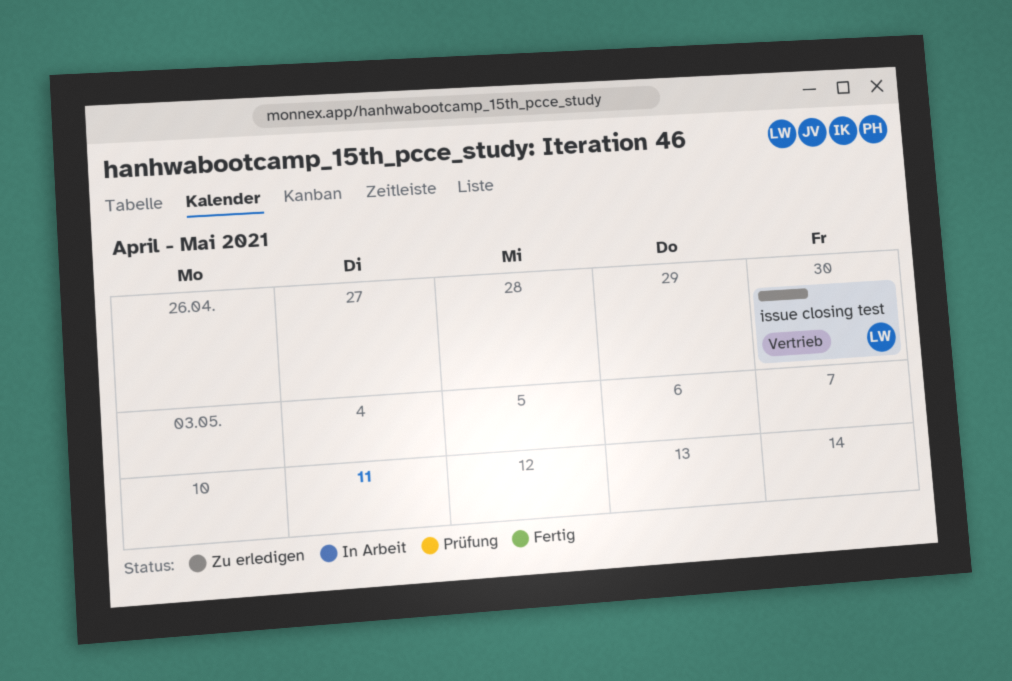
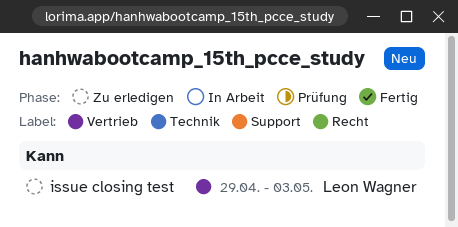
issue closing test, due: Apr 30 -> May 3

